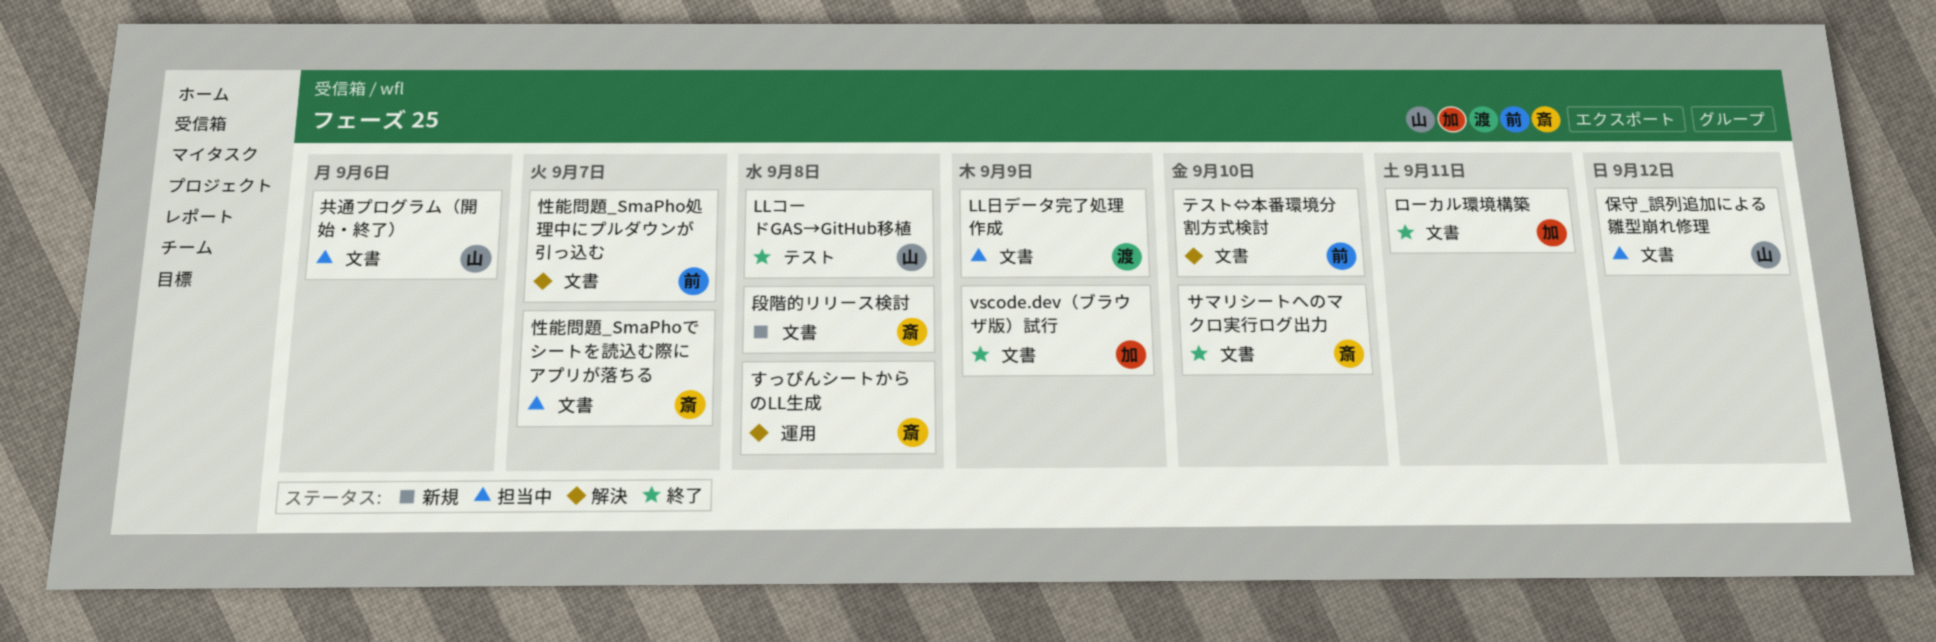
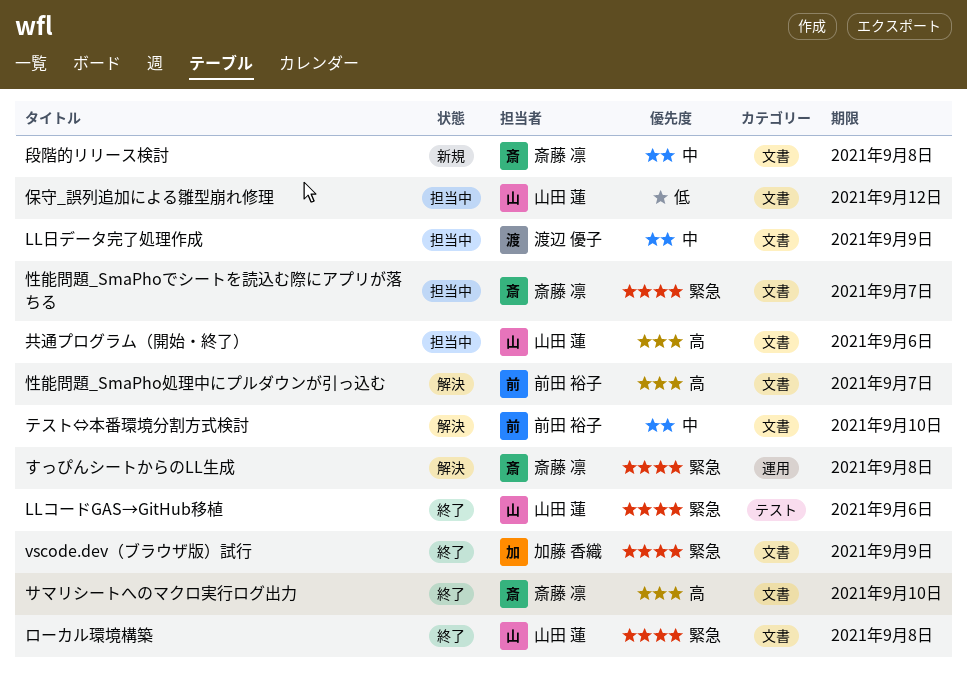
LLコードGAS→GitHub移植, due: Sep 8 -> Sep 6
ローカル環境構築, owner: 加藤 香織 -> 山田 蓮
ローカル環境構築, due: Sep 11 -> Sep 8

